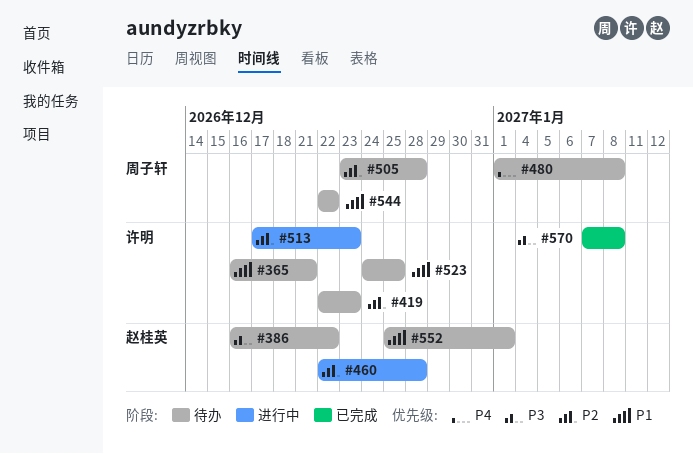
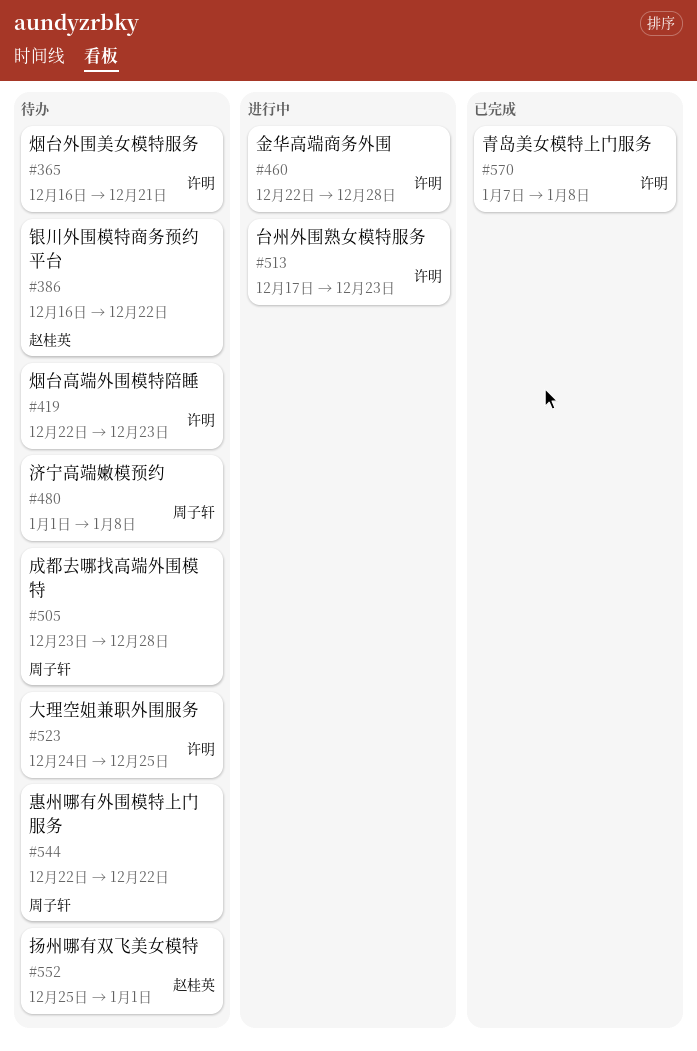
#460, owner: 赵桂英 -> 许明

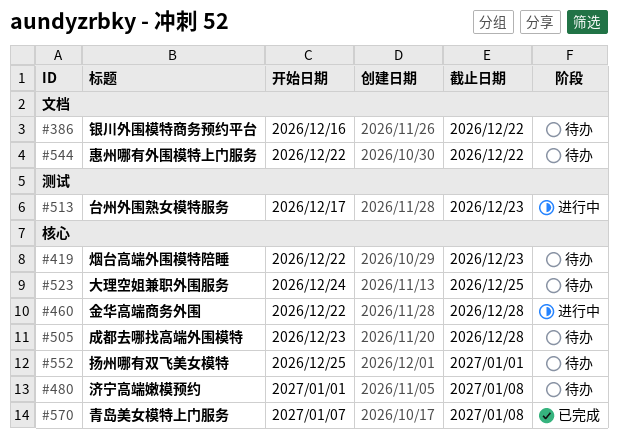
#365: present -> none

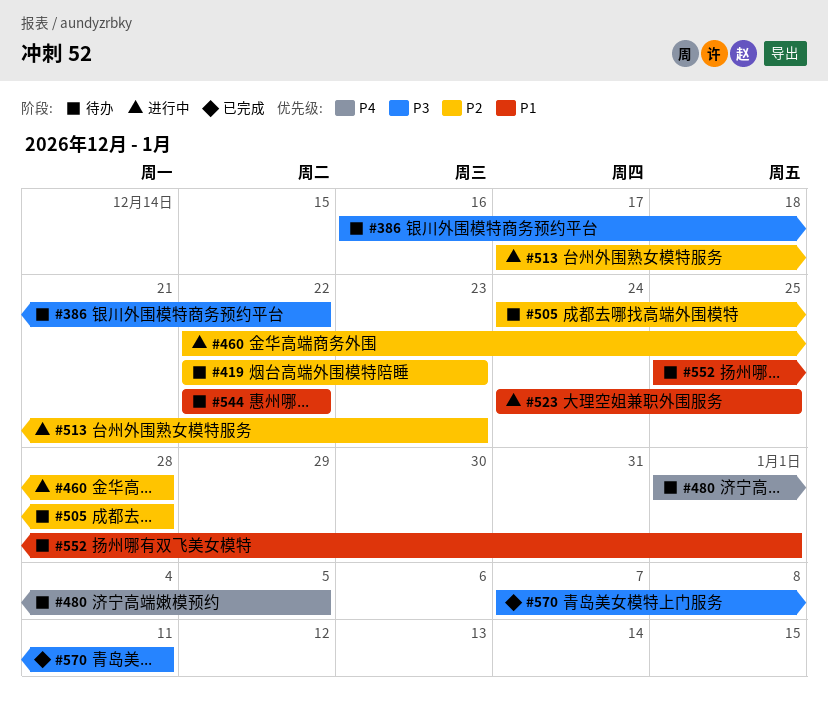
#480, due: Jan 8 -> Jan 5
#505, start: Dec 23 -> Dec 24
#523, status: 待办 -> 进行中
#570, due: Jan 8 -> Jan 11

